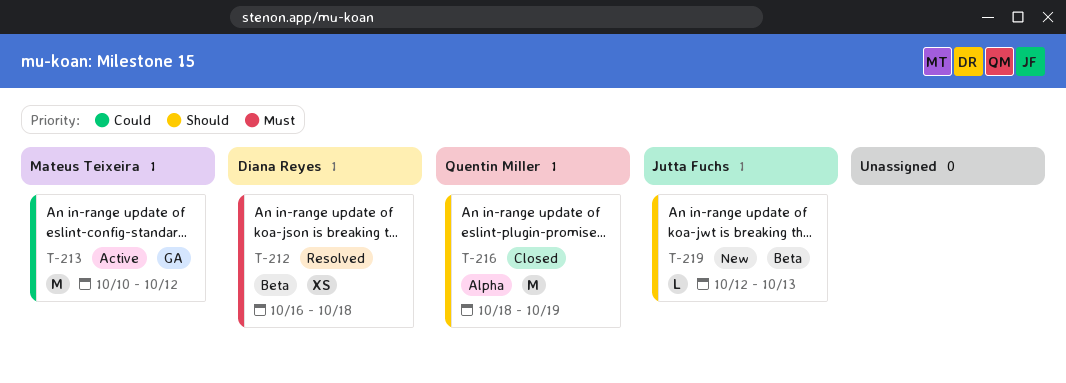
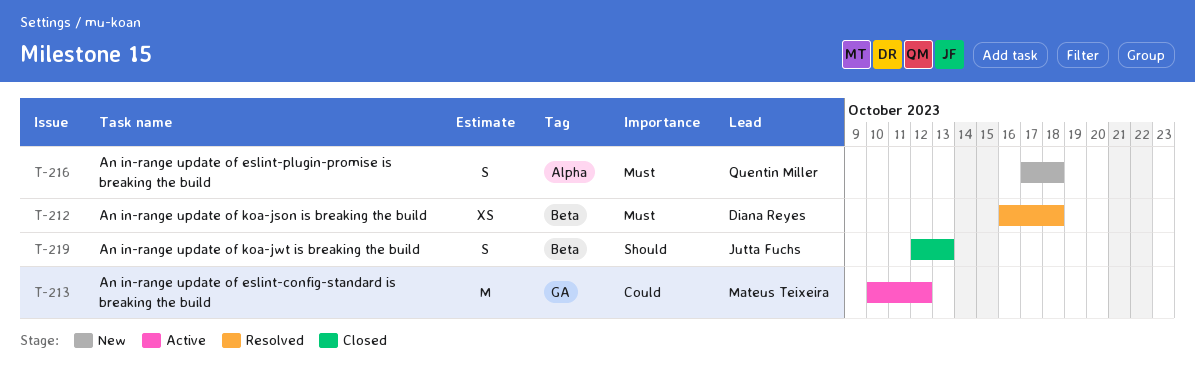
T-216, status: Closed -> New
T-216, priority: Should -> Must
T-216, estimate: M -> S
T-216, start: Oct 18 -> Oct 17
T-216, due: Oct 19 -> Oct 18
T-219, status: New -> Closed
T-219, estimate: L -> S

